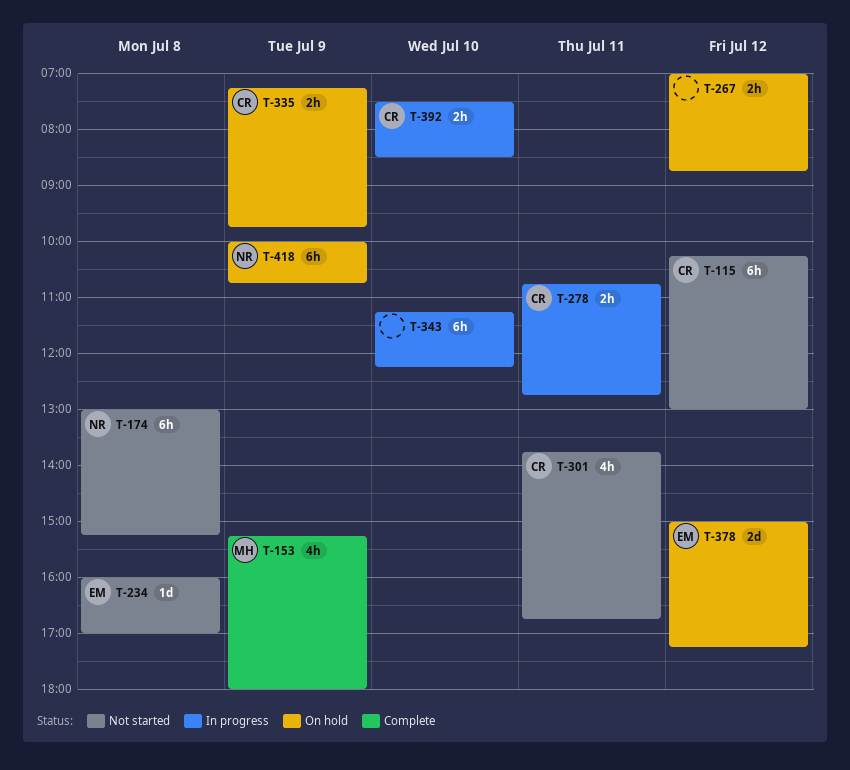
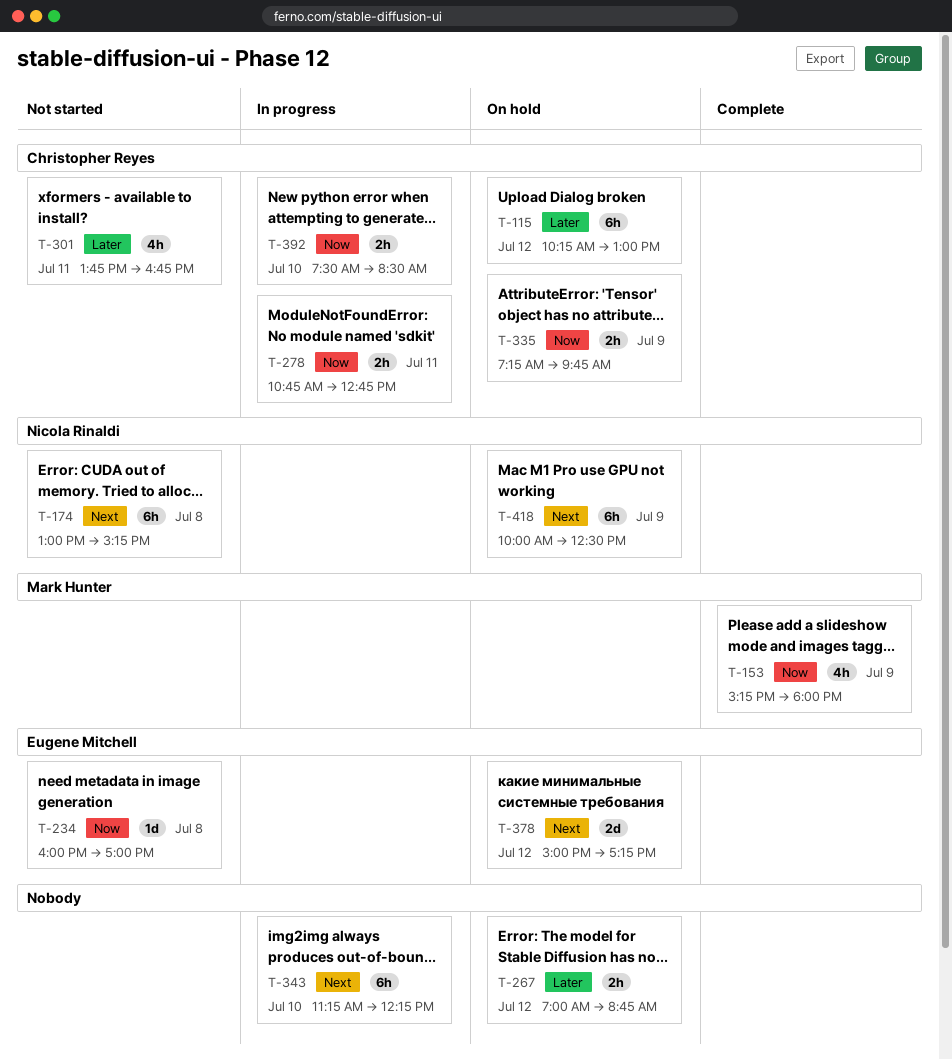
T-115, status: Not started -> On hold
T-418, ends: 10:45 -> 12:30

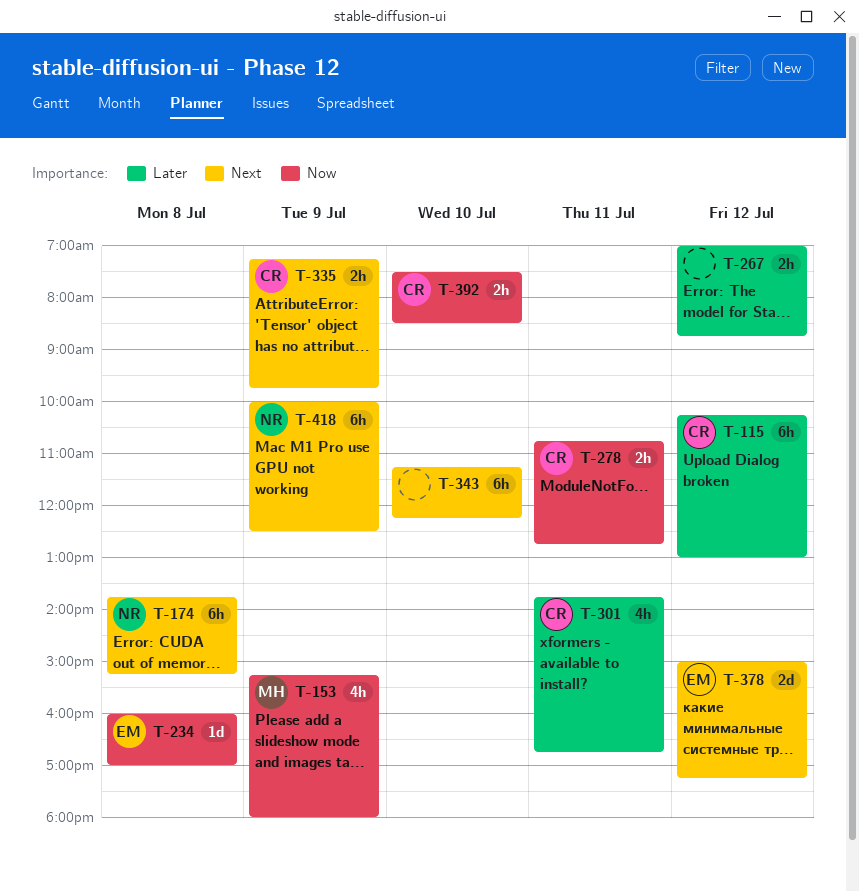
T-174, begins: 13:00 -> 13:45
T-335, priority: Now -> Next

